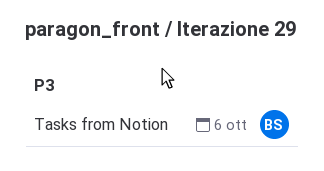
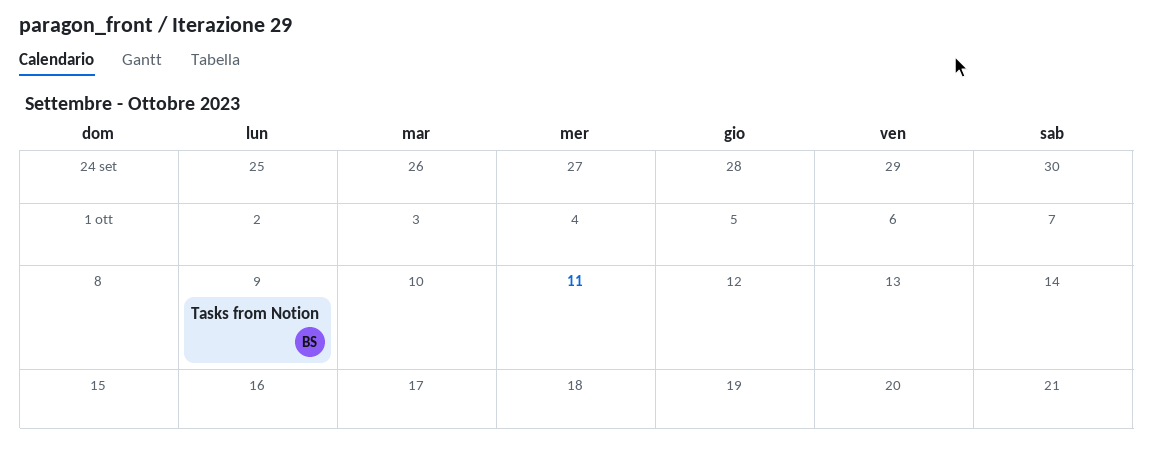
Tasks from Notion, due: Oct 6 -> Oct 9

